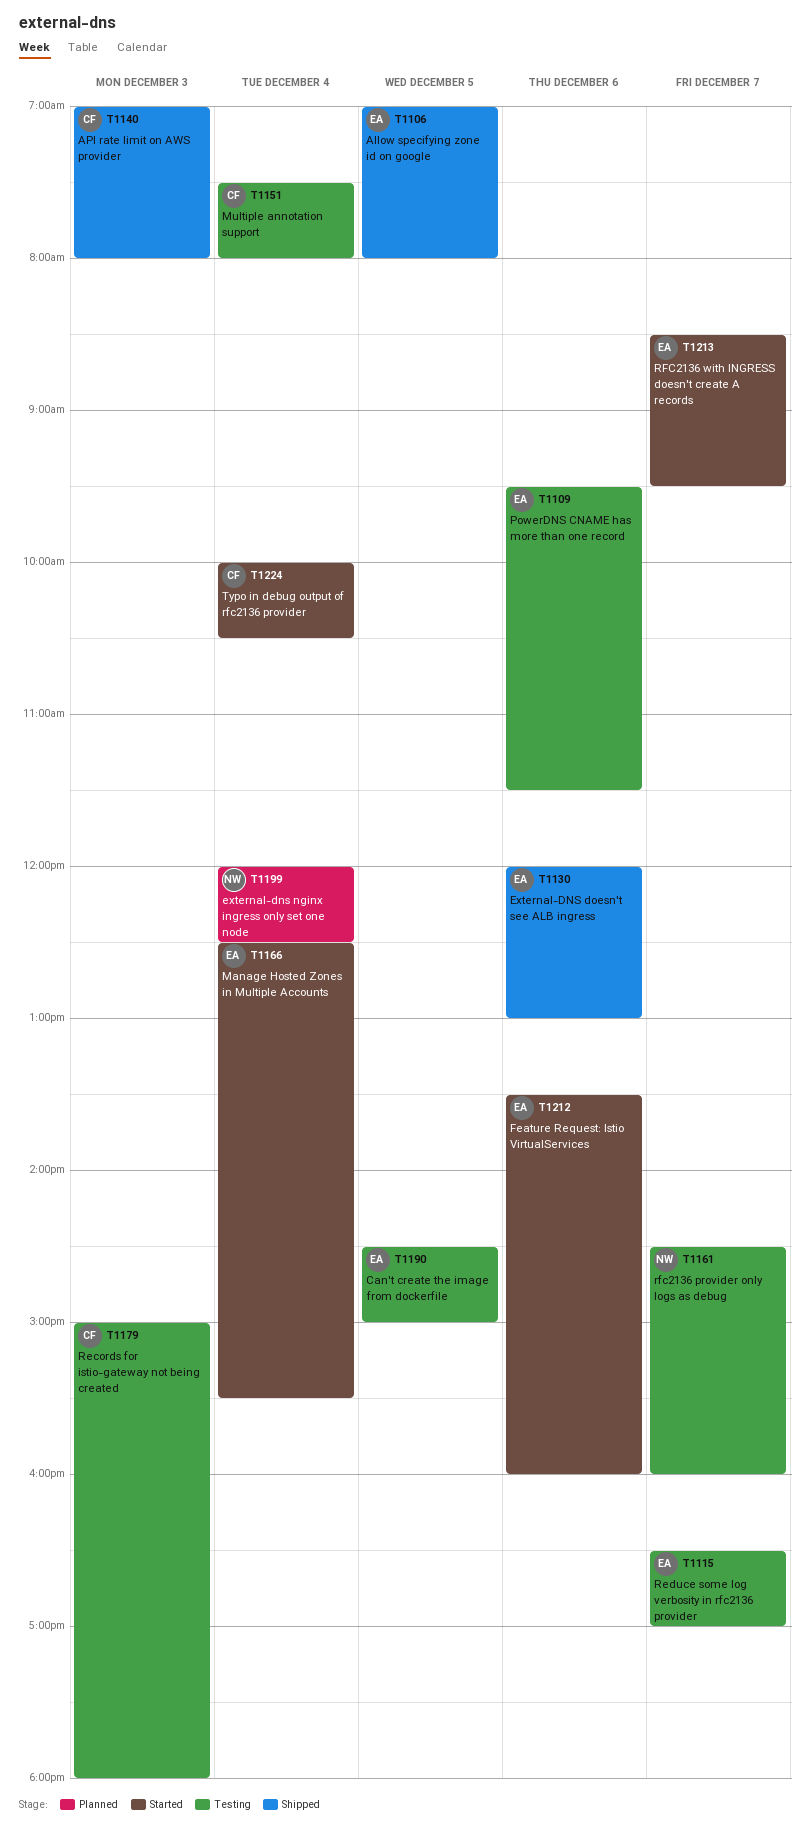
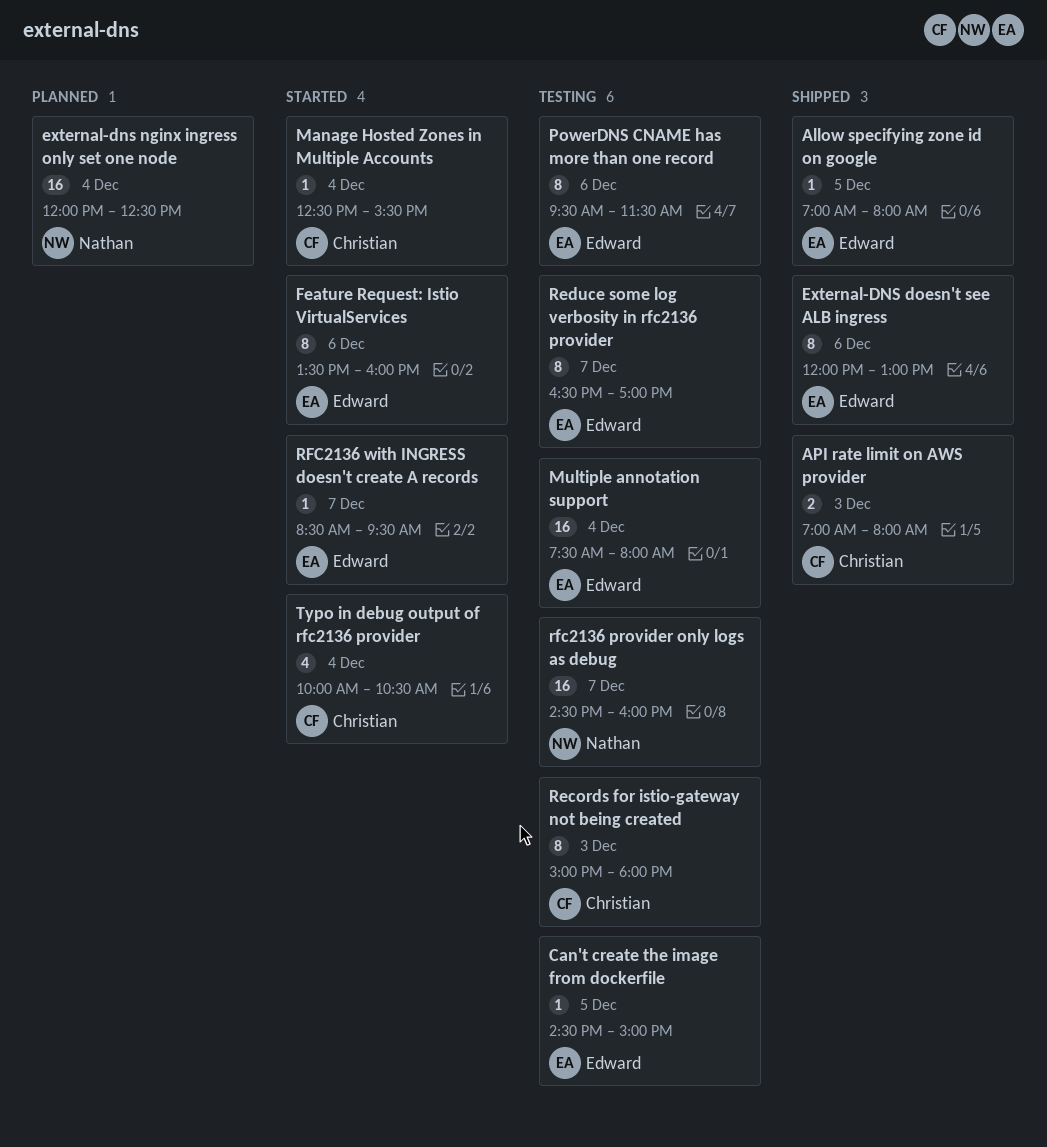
Manage Hosted Zones in Multiple Accounts, owner: Edward -> Christian
Multiple annotation support, owner: Christian -> Edward

